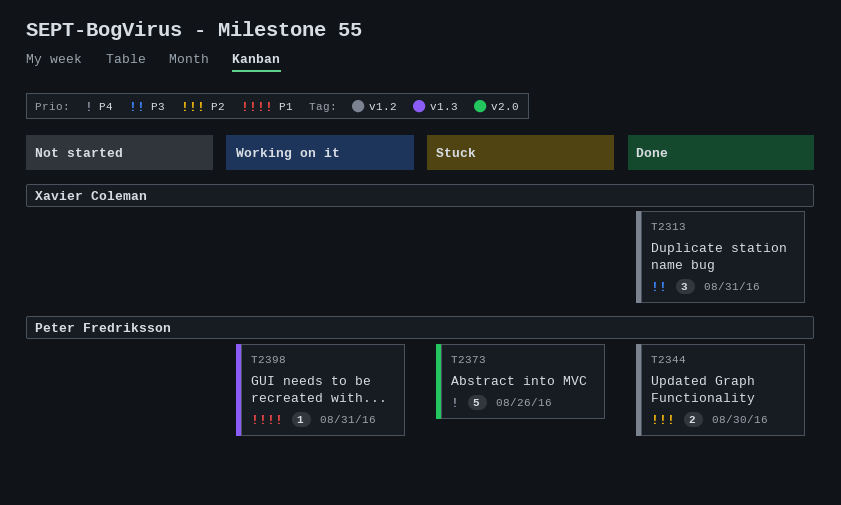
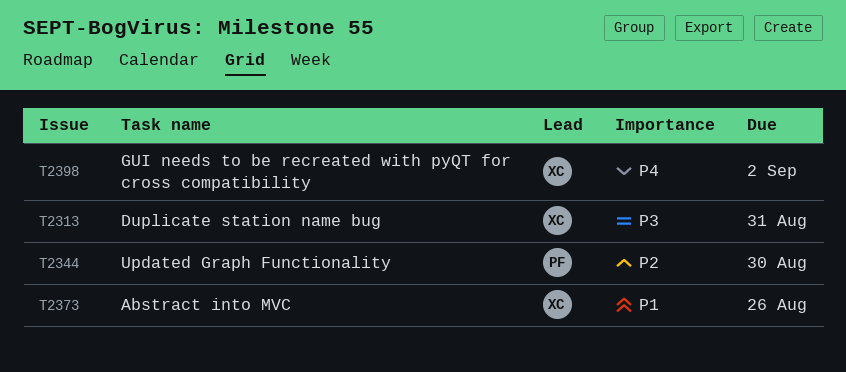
T2373, owner: Peter Fredriksson -> Xavier Coleman
T2373, priority: P4 -> P1
T2398, owner: Peter Fredriksson -> Xavier Coleman
T2398, priority: P1 -> P4
T2398, due: Aug 31 -> Sep 2

